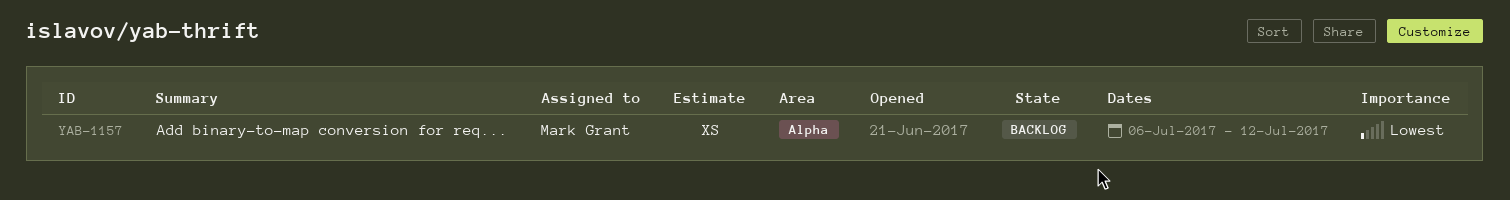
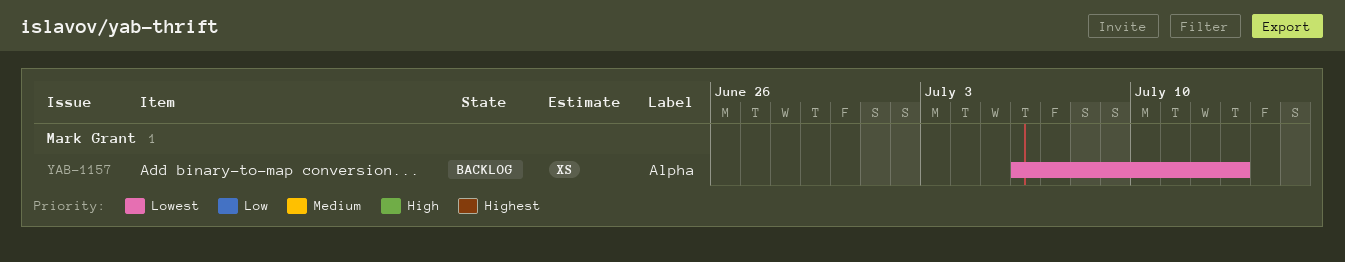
YAB-1157, due: Jul 12 -> Jul 13

